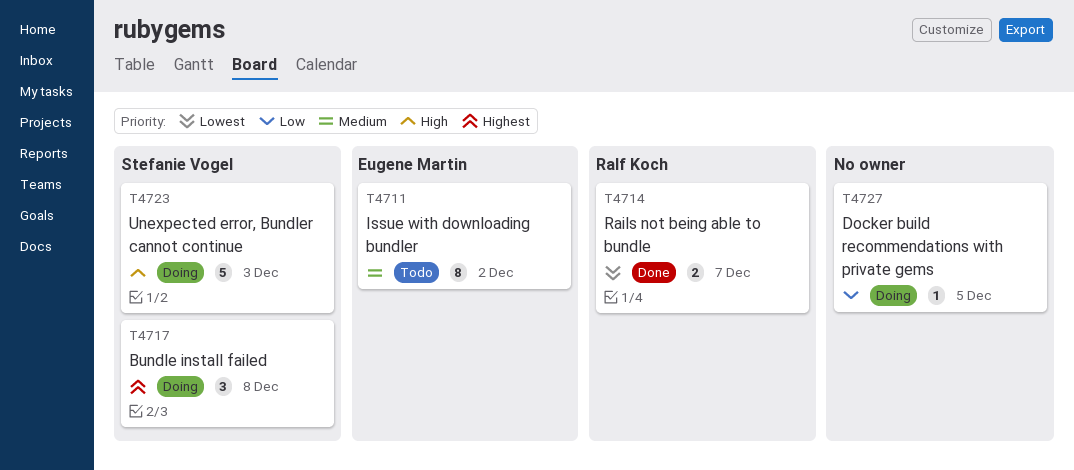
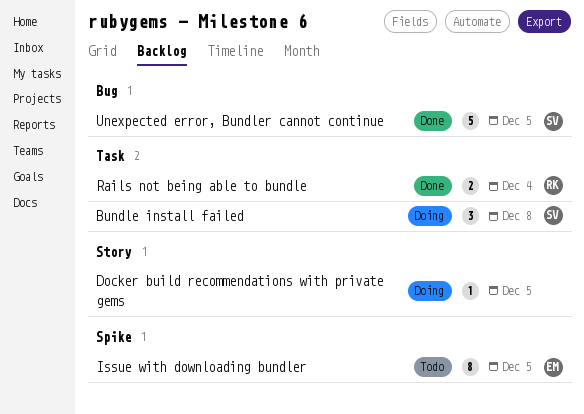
Issue with downloading bundler, due: Dec 2 -> Dec 5
Rails not being able to bundle, due: Dec 7 -> Dec 4
Unexpected error, Bundler cannot continue, status: Doing -> Done
Unexpected error, Bundler cannot continue, due: Dec 3 -> Dec 5

